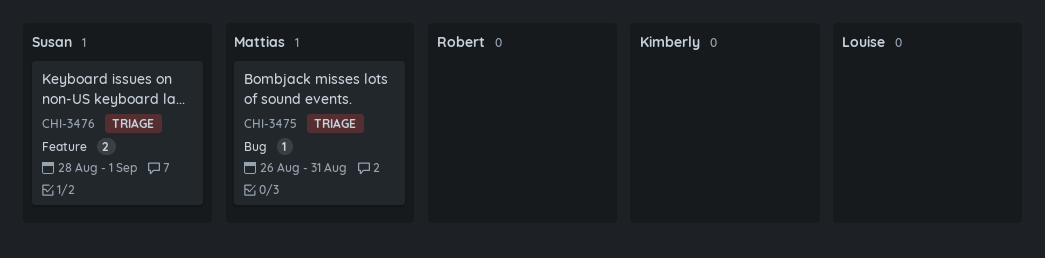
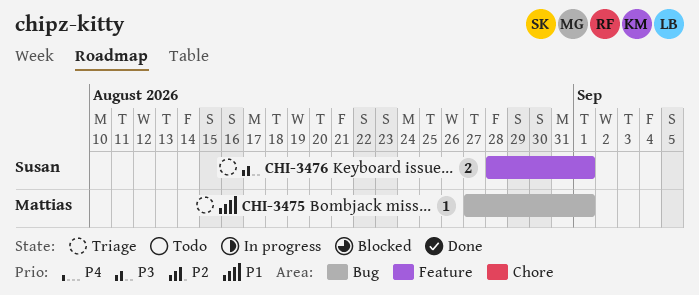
CHI-3475, start: Aug 26 -> Aug 27
CHI-3475, due: Aug 31 -> Sep 1

